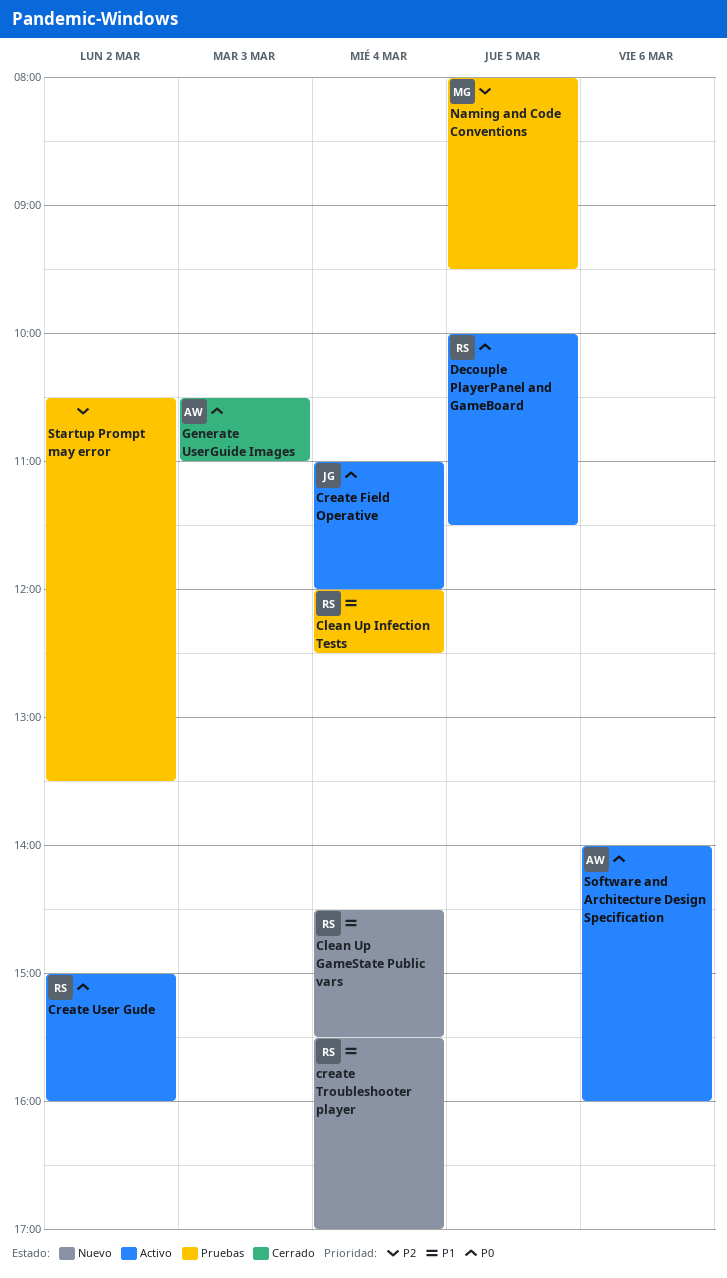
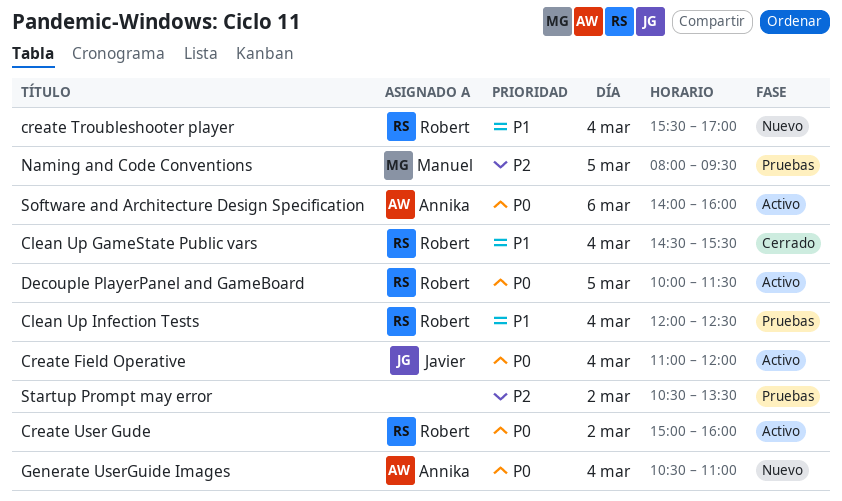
Clean Up GameState Public vars, status: Nuevo -> Cerrado
Generate UserGuide Images, status: Cerrado -> Nuevo
Generate UserGuide Images, day: Mar 3 -> Mar 4

